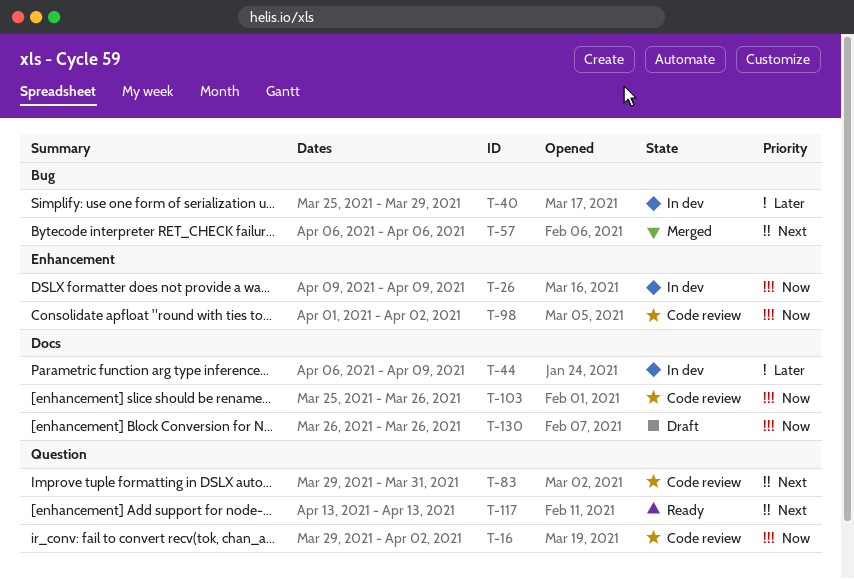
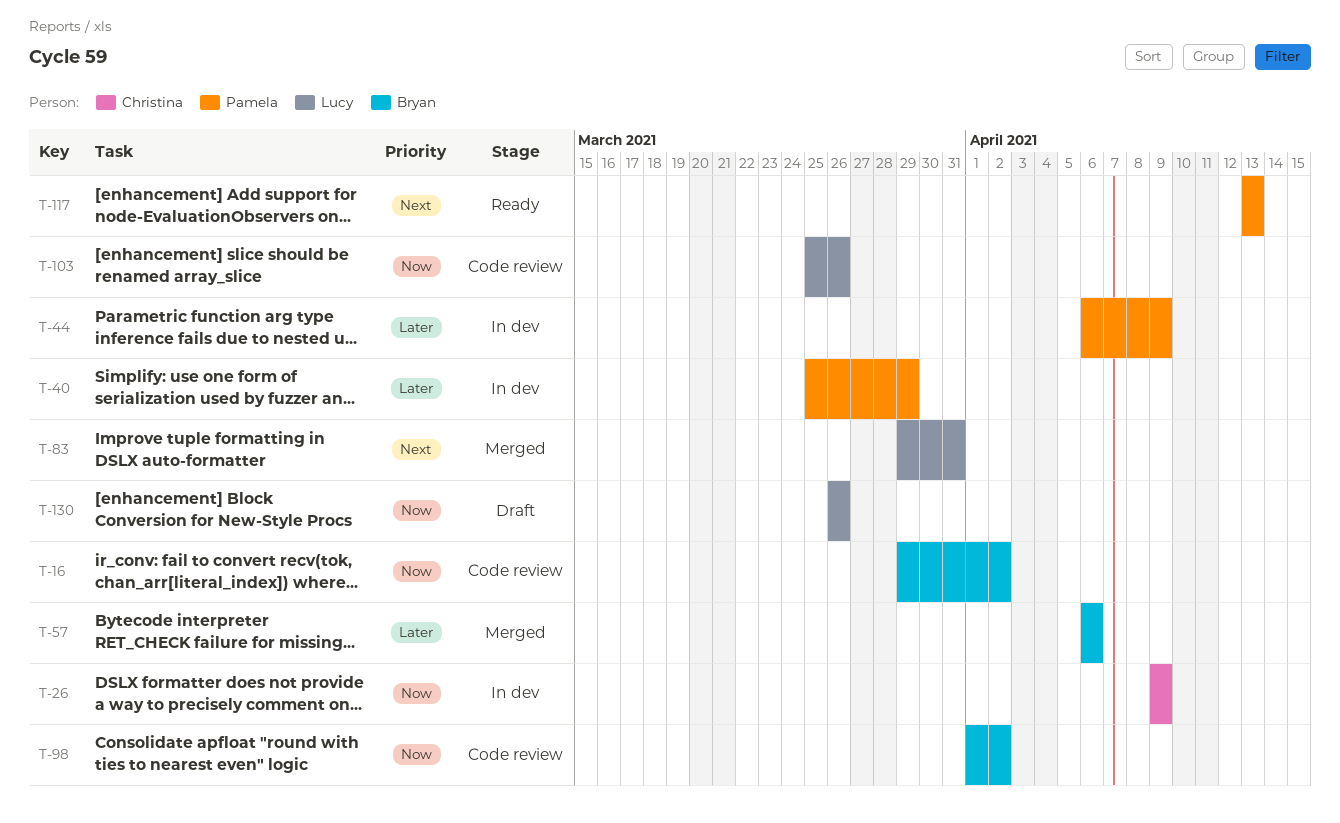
T-57, priority: Next -> Later
T-83, status: Code review -> Merged

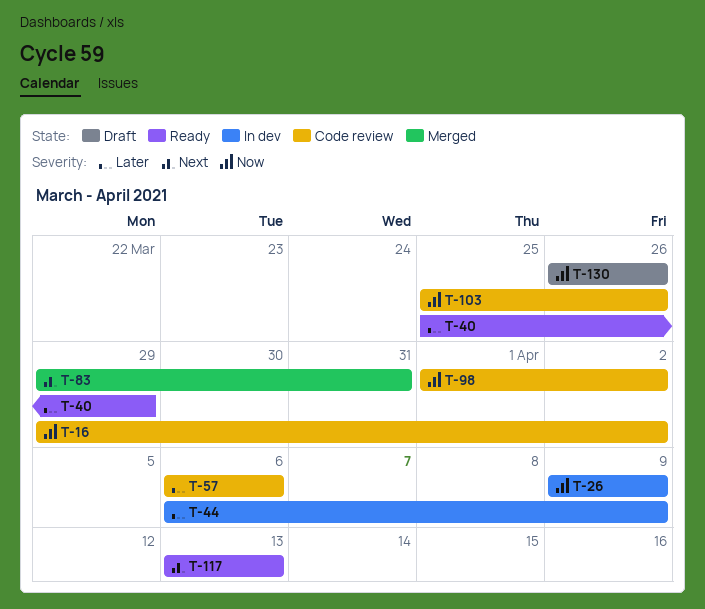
T-40, status: In dev -> Ready
T-57, status: Merged -> Code review

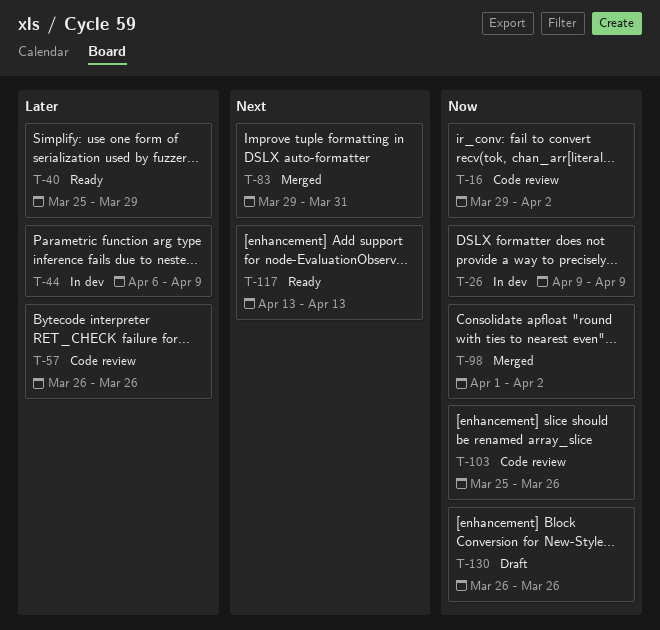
T-57, start: Apr 6 -> Mar 26
T-57, due: Apr 6 -> Mar 26
T-98, status: Code review -> Merged

